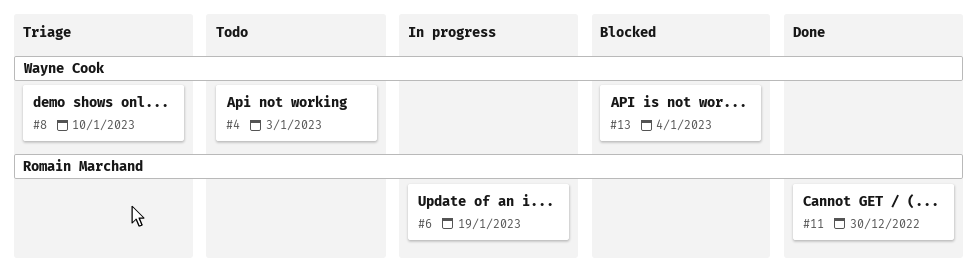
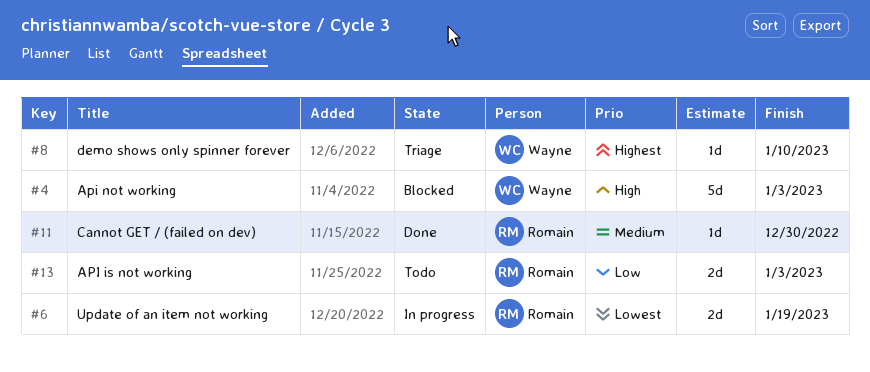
#4, status: Todo -> Blocked
#13, status: Blocked -> Todo
#13, owner: Wayne Cook -> Romain Marchand
#13, due: Jan 4 -> Jan 3

